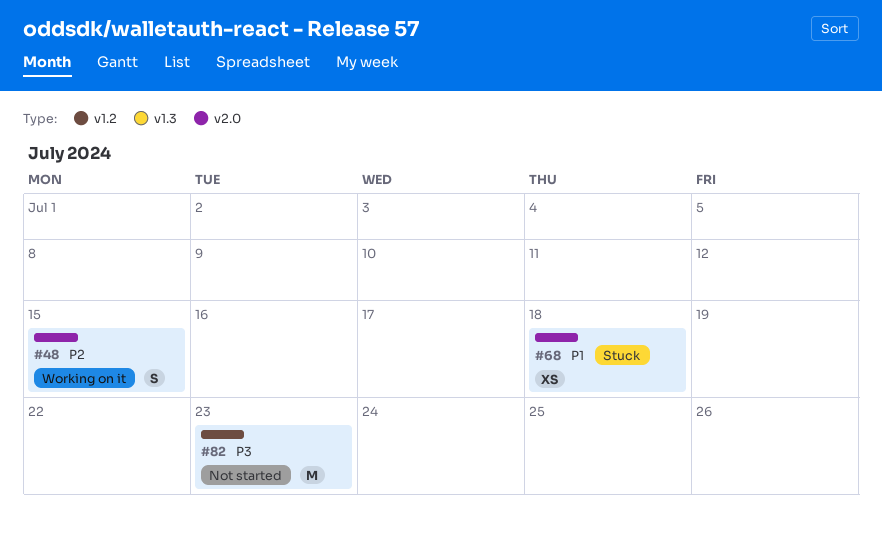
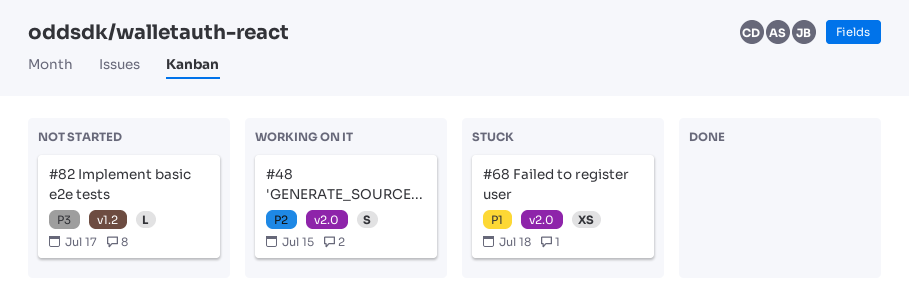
#82, estimate: M -> L
#82, due: Jul 23 -> Jul 17

